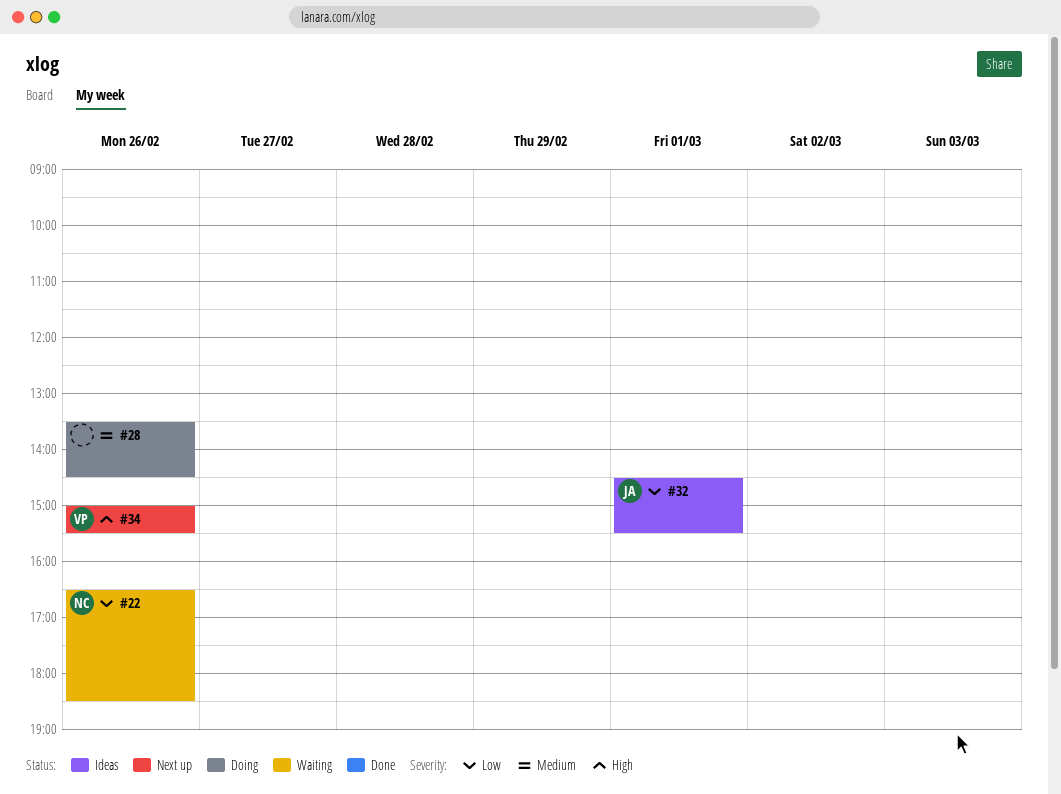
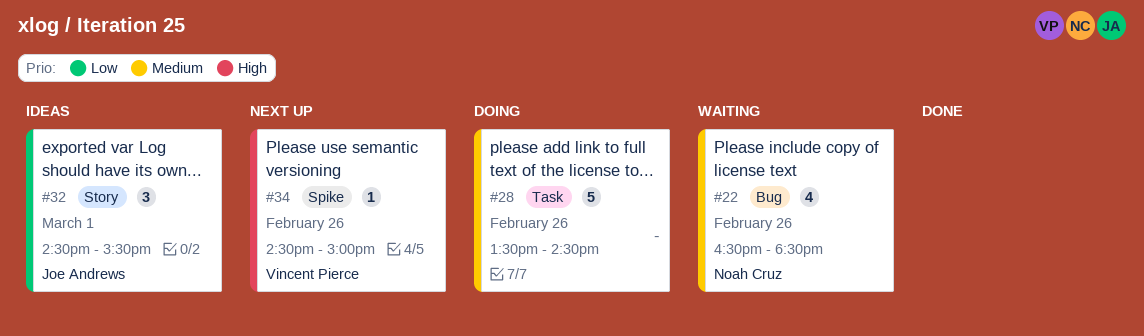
#22, priority: Low -> Medium
#34, begins: 15:00 -> 14:30
#34, ends: 15:30 -> 15:00

